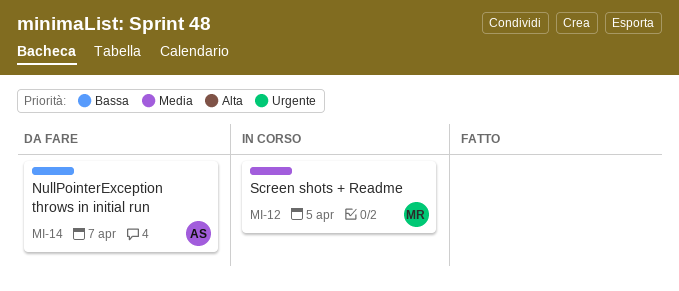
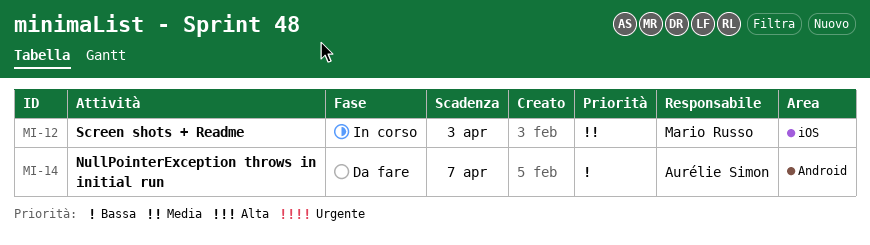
MI-12, due: Apr 5 -> Apr 3

